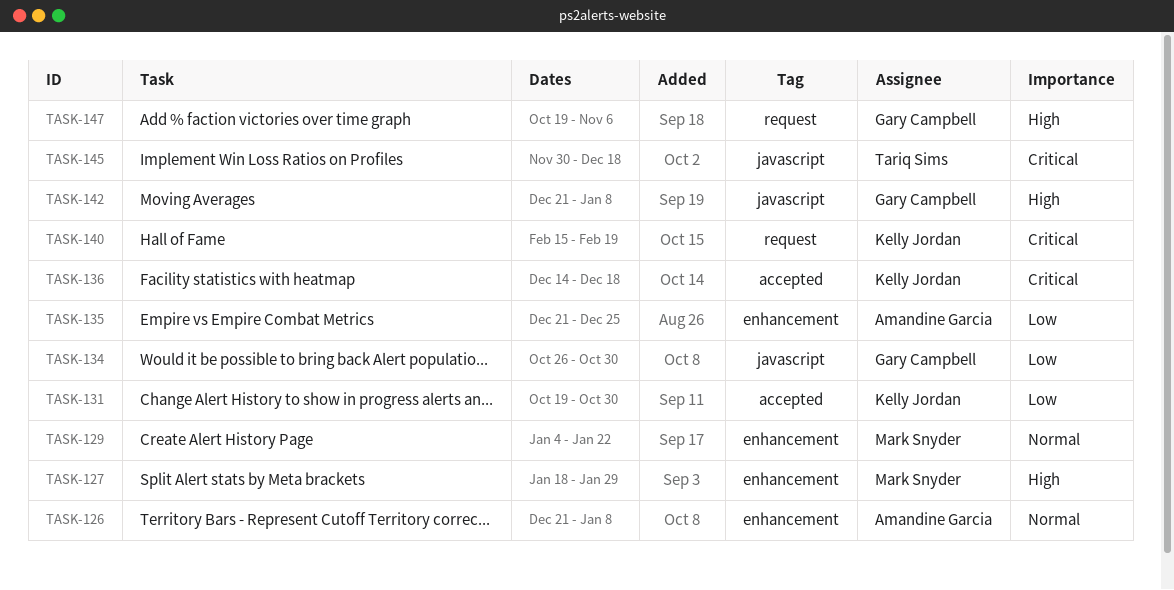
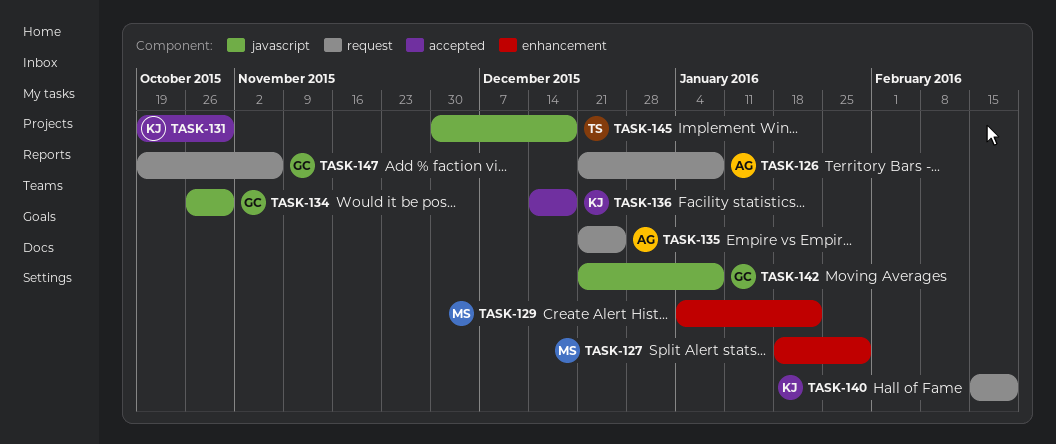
TASK-126, label: enhancement -> request
TASK-135, label: enhancement -> request

